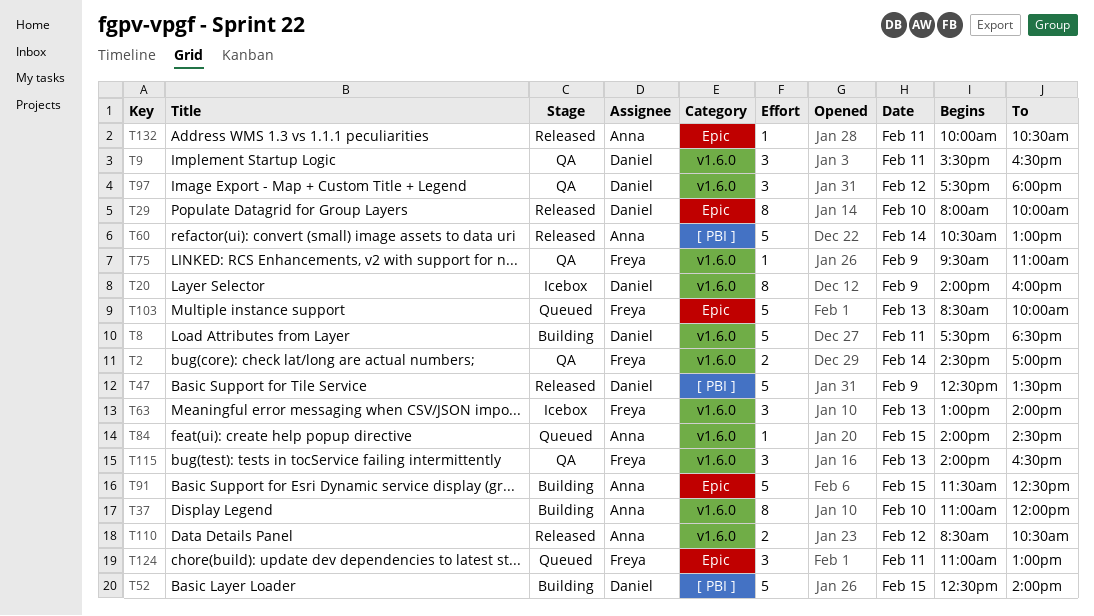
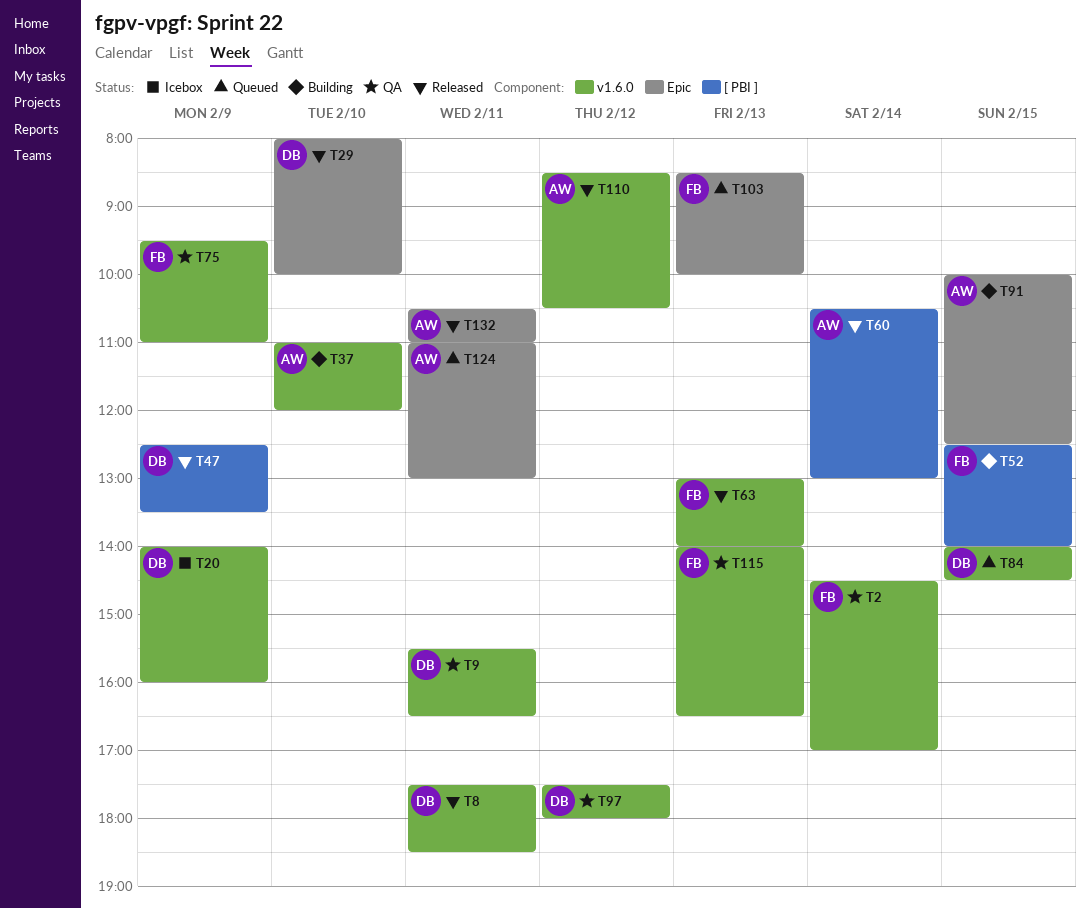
T8, status: Building -> Released
T52, owner: Daniel -> Freya
T63, status: Icebox -> Released
T84, owner: Anna -> Daniel
T91, begins: 11:30 -> 10:00
T124, owner: Freya -> Anna
T132, begins: 10:00 -> 10:30
T132, ends: 10:30 -> 11:00

